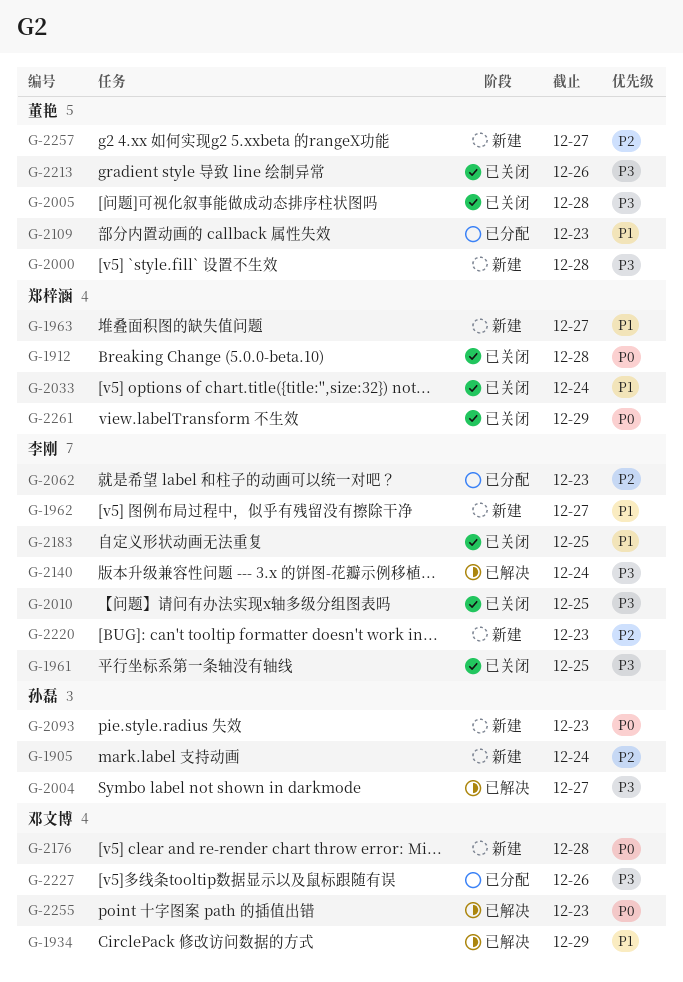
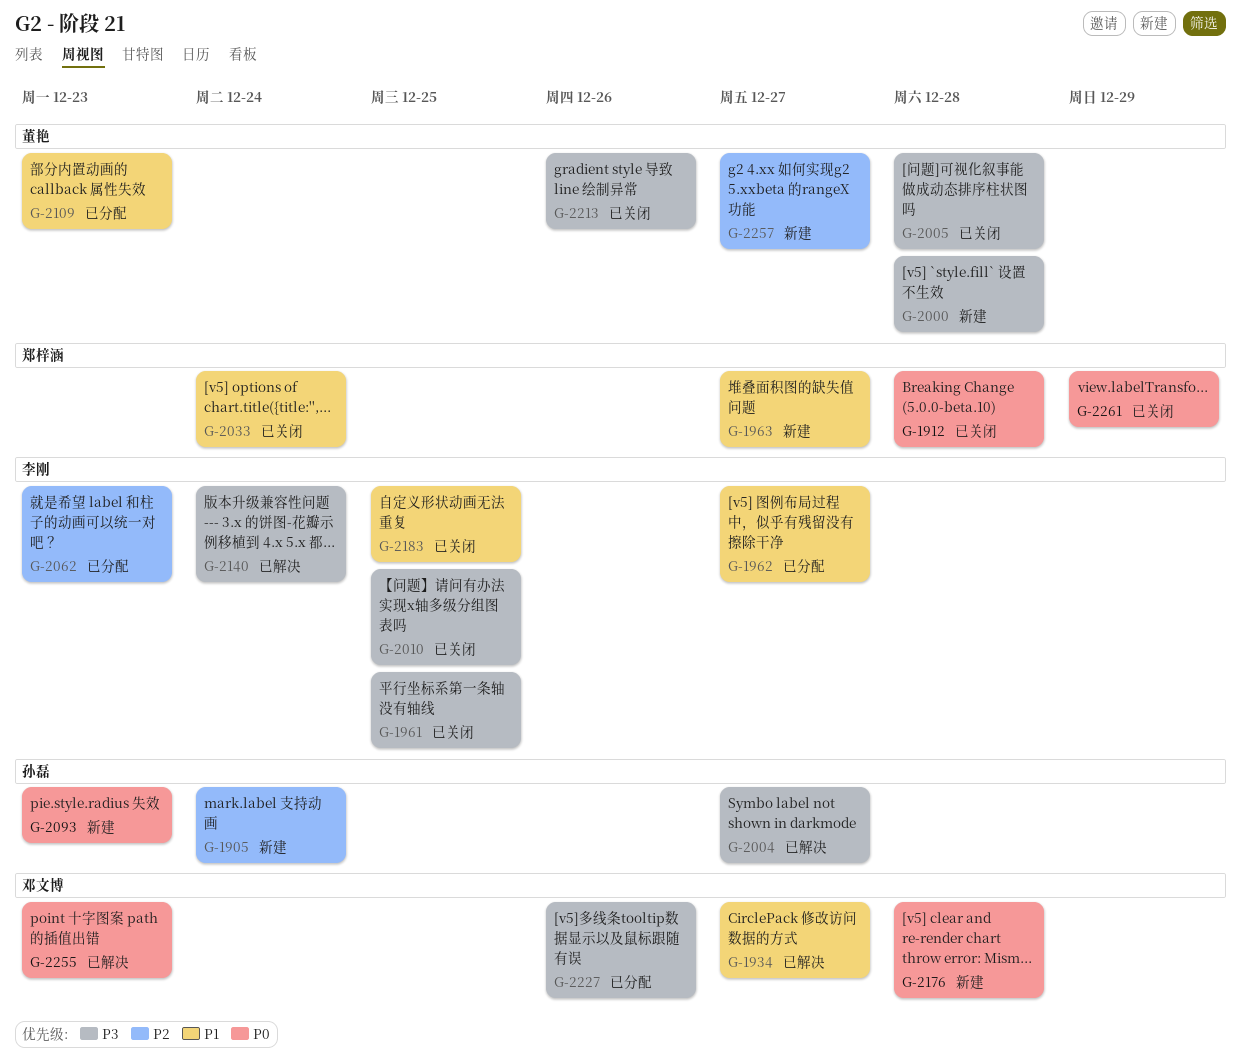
G-1934, due: Dec 29 -> Dec 27
G-1962, status: 新建 -> 已分配
G-2220: present -> none

